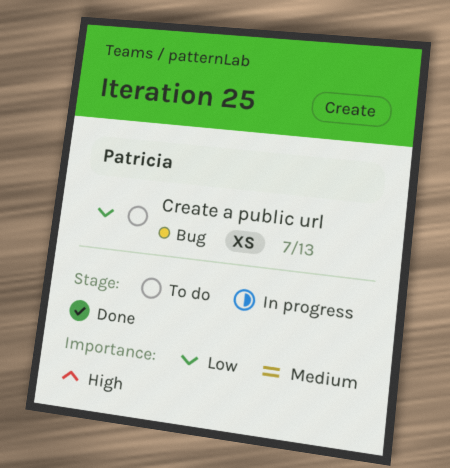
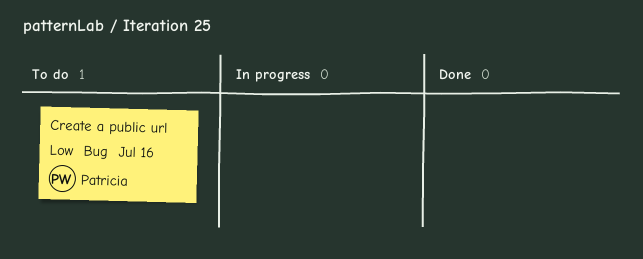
Create a public url, due: Jul 13 -> Jul 16

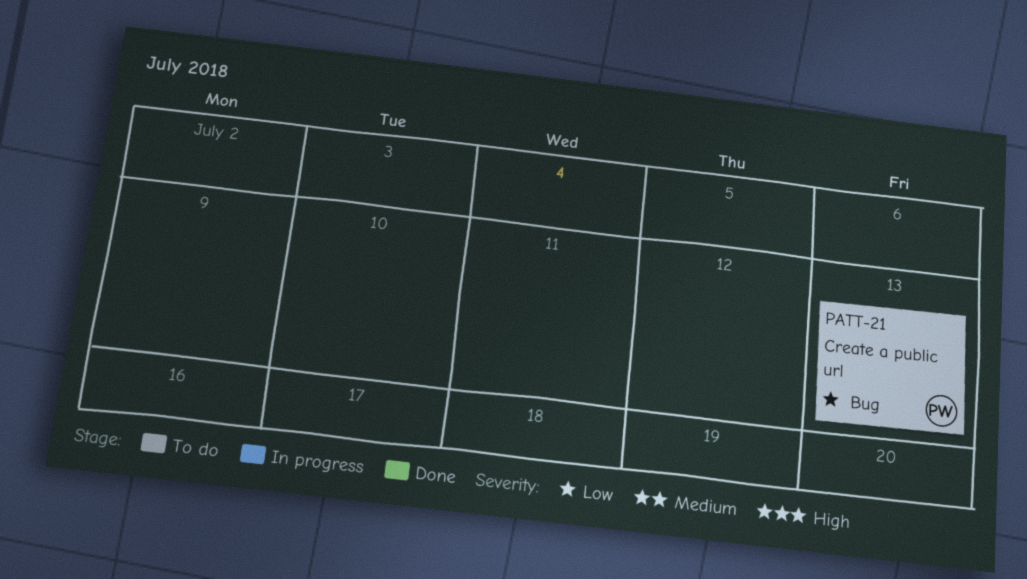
Create a public url, due: Jul 16 -> Jul 13

